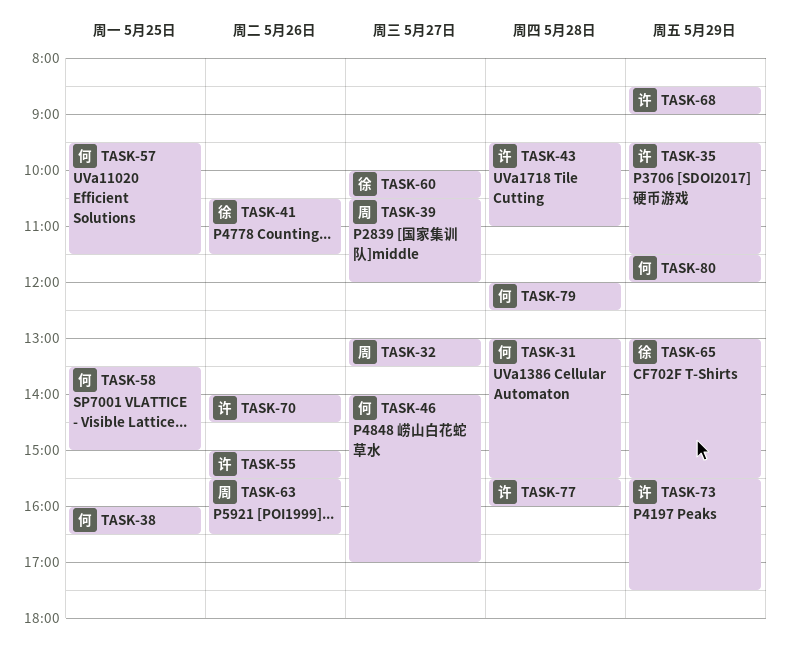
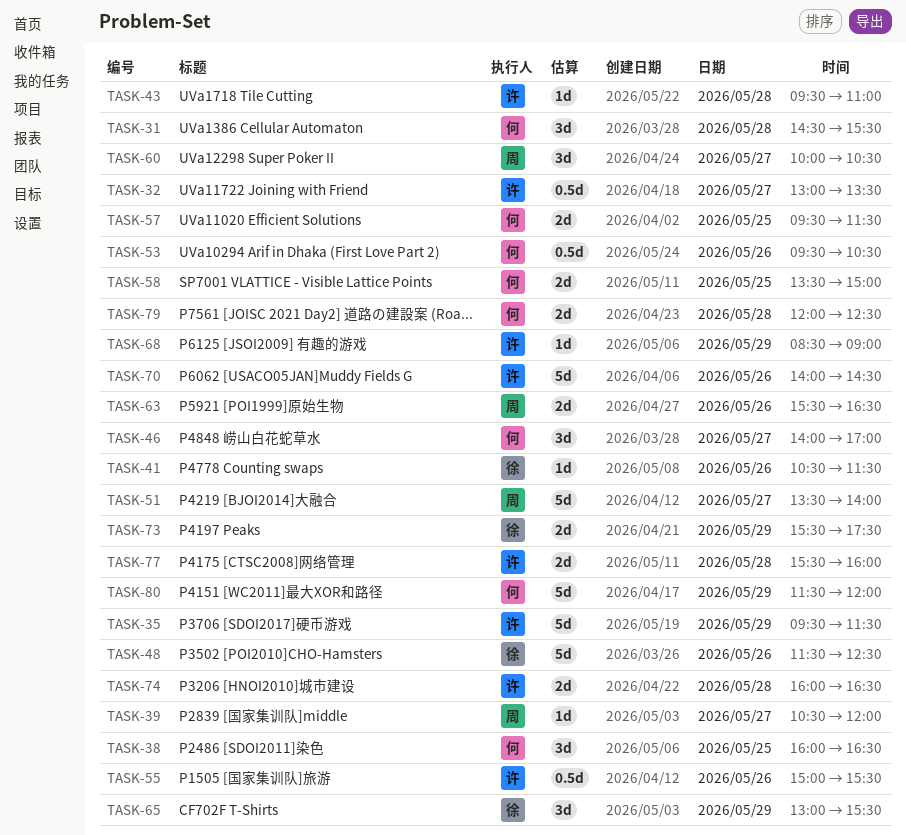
TASK-31, begins: 13:00 -> 14:30
TASK-32, owner: 周 -> 许
TASK-48: none -> present
TASK-51: none -> present
TASK-53: none -> present
TASK-60, owner: 徐 -> 周
TASK-73, owner: 许 -> 徐
TASK-74: none -> present

